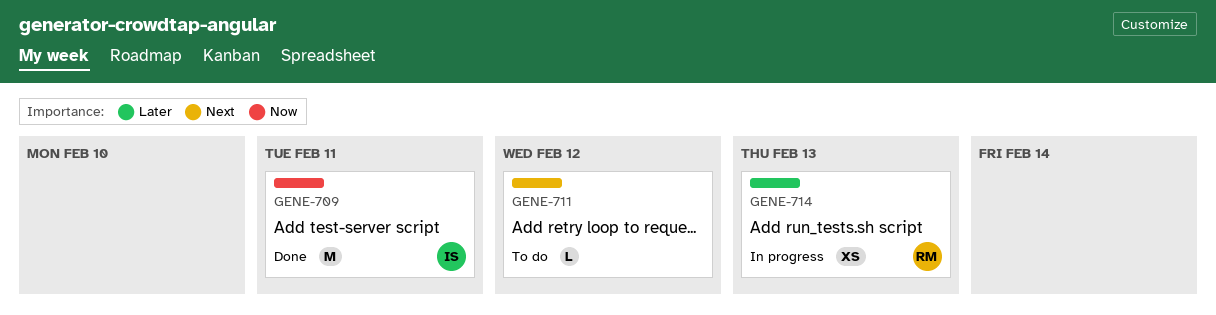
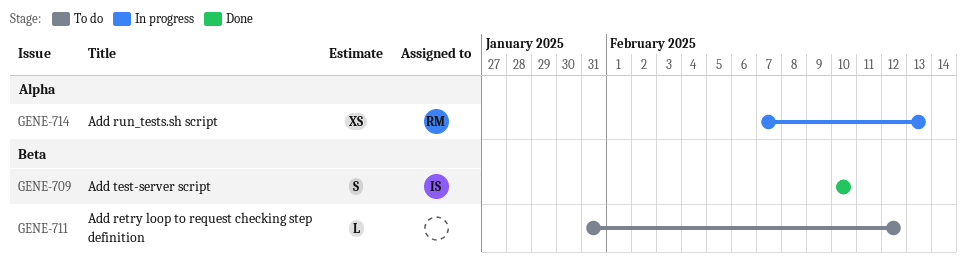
GENE-709, estimate: M -> S
GENE-709, due: Feb 11 -> Feb 10

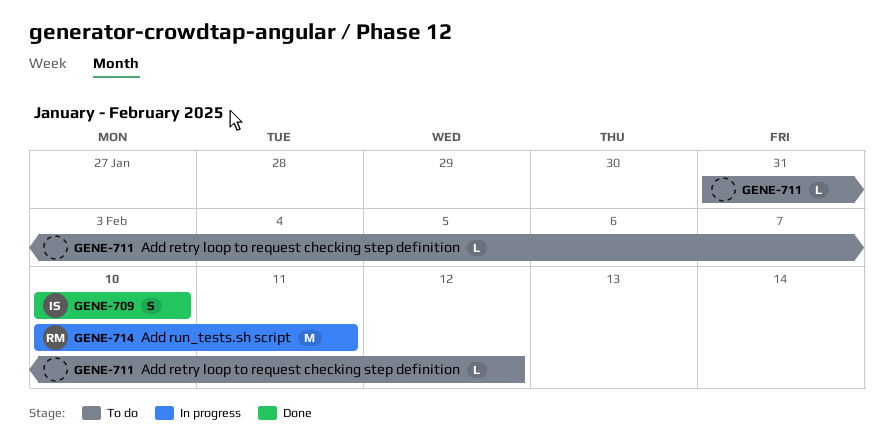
GENE-714, estimate: XS -> M
GENE-714, start: Feb 7 -> Feb 10
GENE-714, due: Feb 13 -> Feb 11

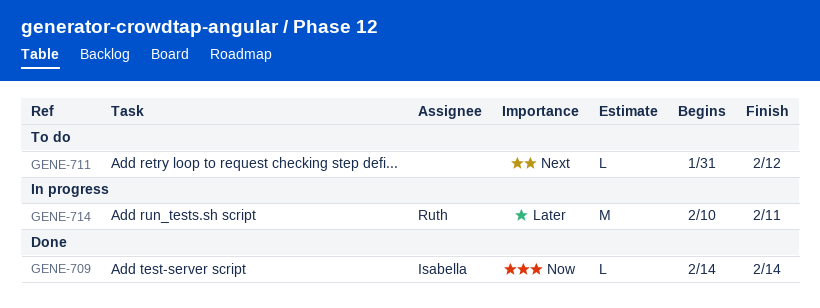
GENE-709, estimate: S -> L
GENE-709, start: Feb 10 -> Feb 14
GENE-709, due: Feb 10 -> Feb 14

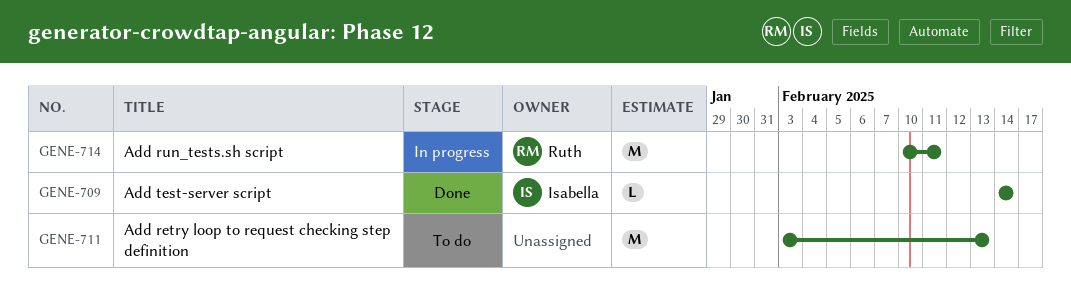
GENE-711, estimate: L -> M
GENE-711, start: Jan 31 -> Feb 3
GENE-711, due: Feb 12 -> Feb 13

